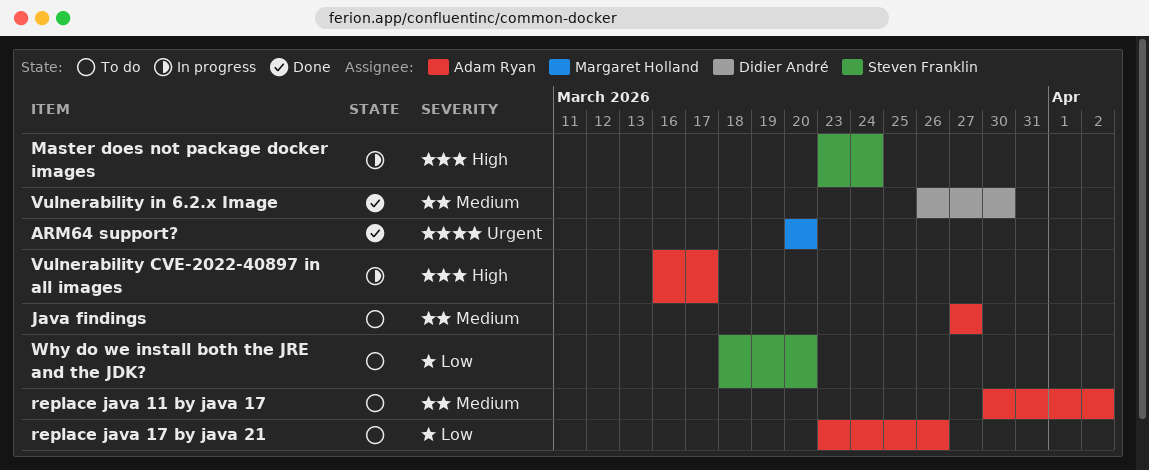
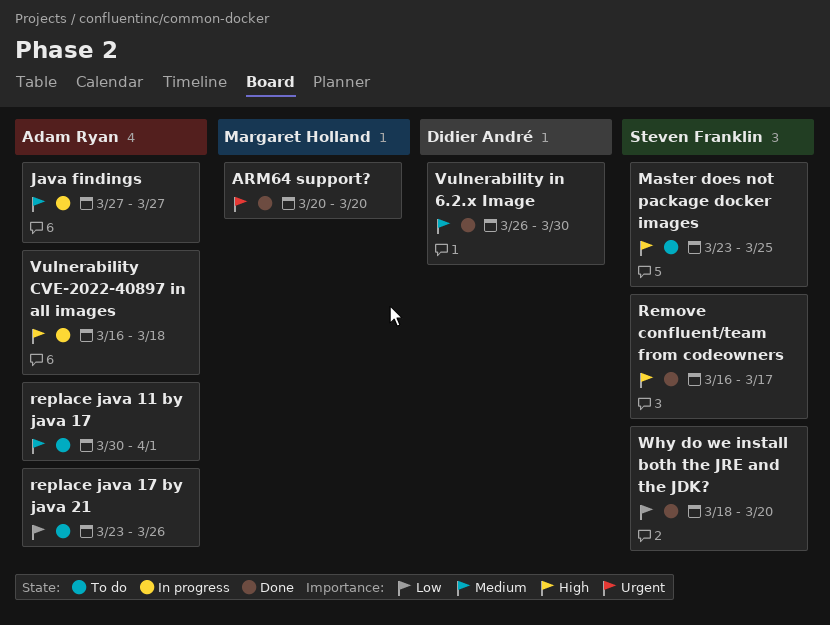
Java findings, status: To do -> In progress
Master does not package docker images, status: In progress -> To do
Master does not package docker images, due: Mar 24 -> Mar 25
Remove confluent/team from codeowners: none -> present
replace java 11 by java 17, due: Apr 2 -> Apr 1
Vulnerability CVE-2022-40897 in all images, due: Mar 17 -> Mar 18
Why do we install both the JRE and the JDK?, status: To do -> Done

